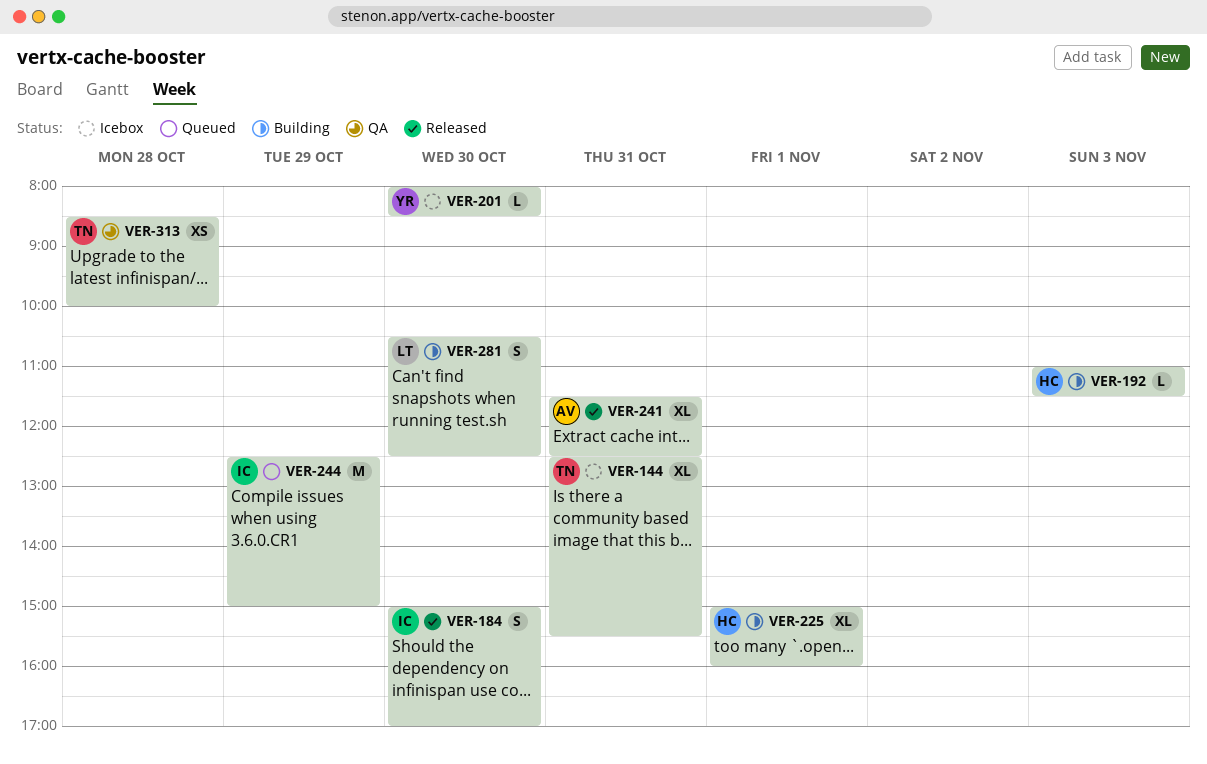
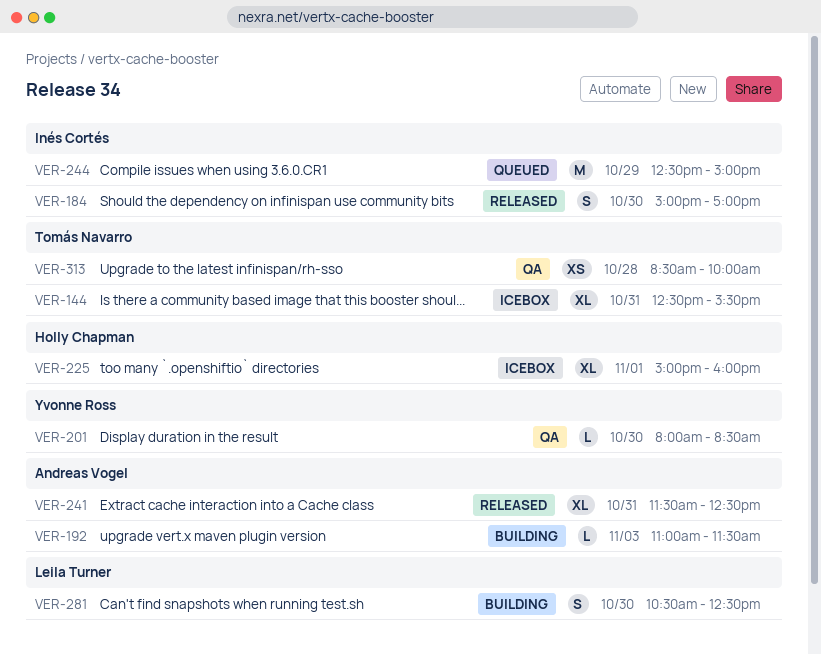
VER-192, owner: Holly Chapman -> Andreas Vogel
VER-201, status: Icebox -> QA
VER-225, status: Building -> Icebox

